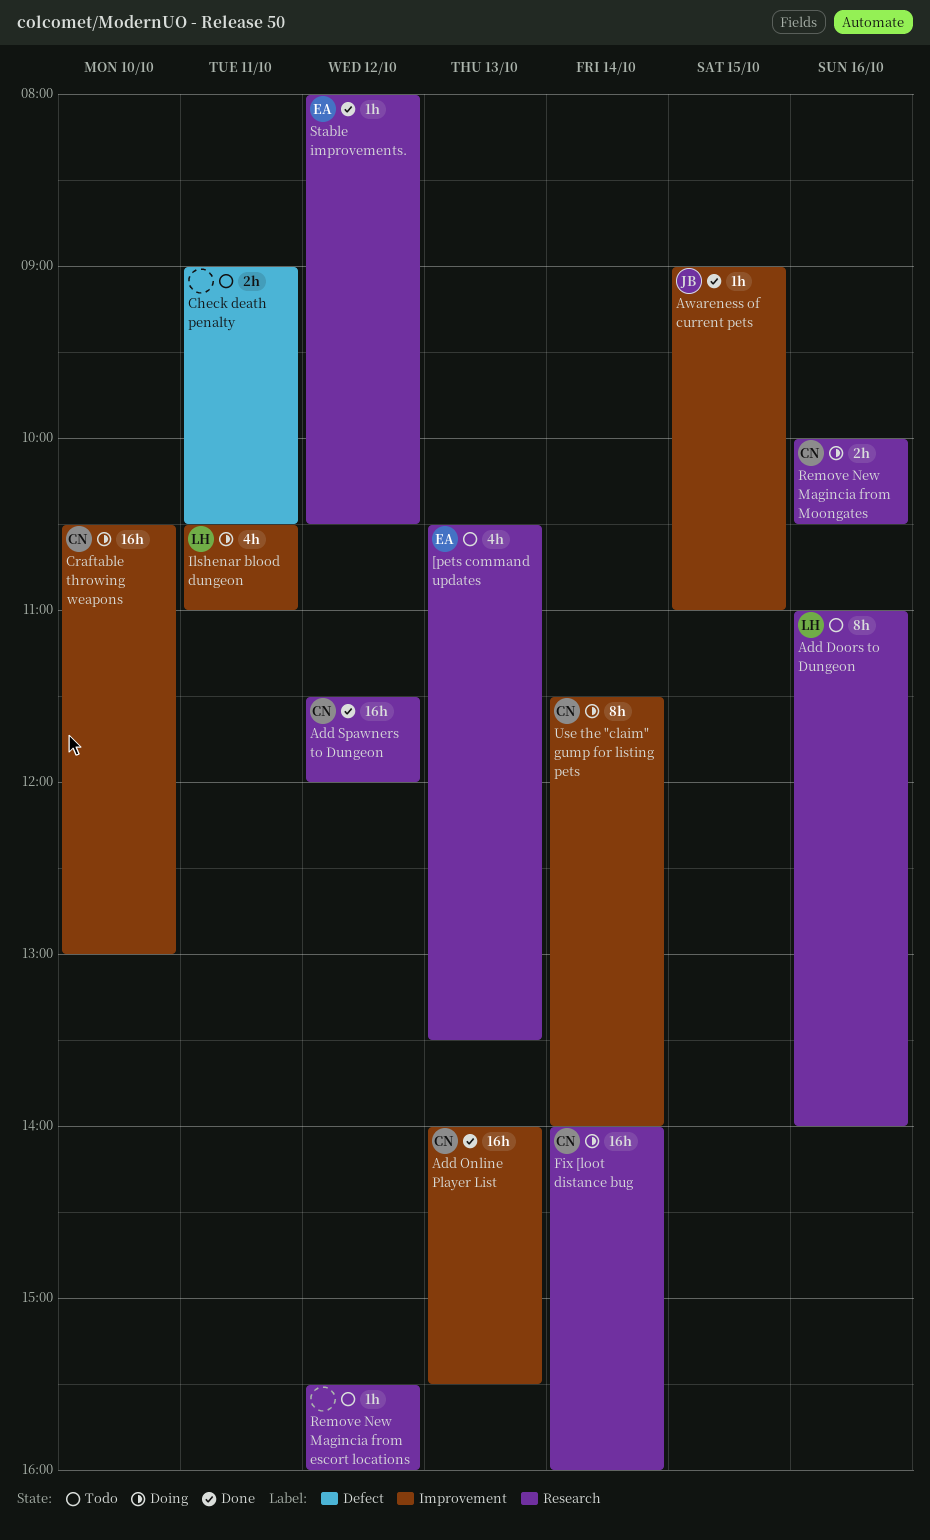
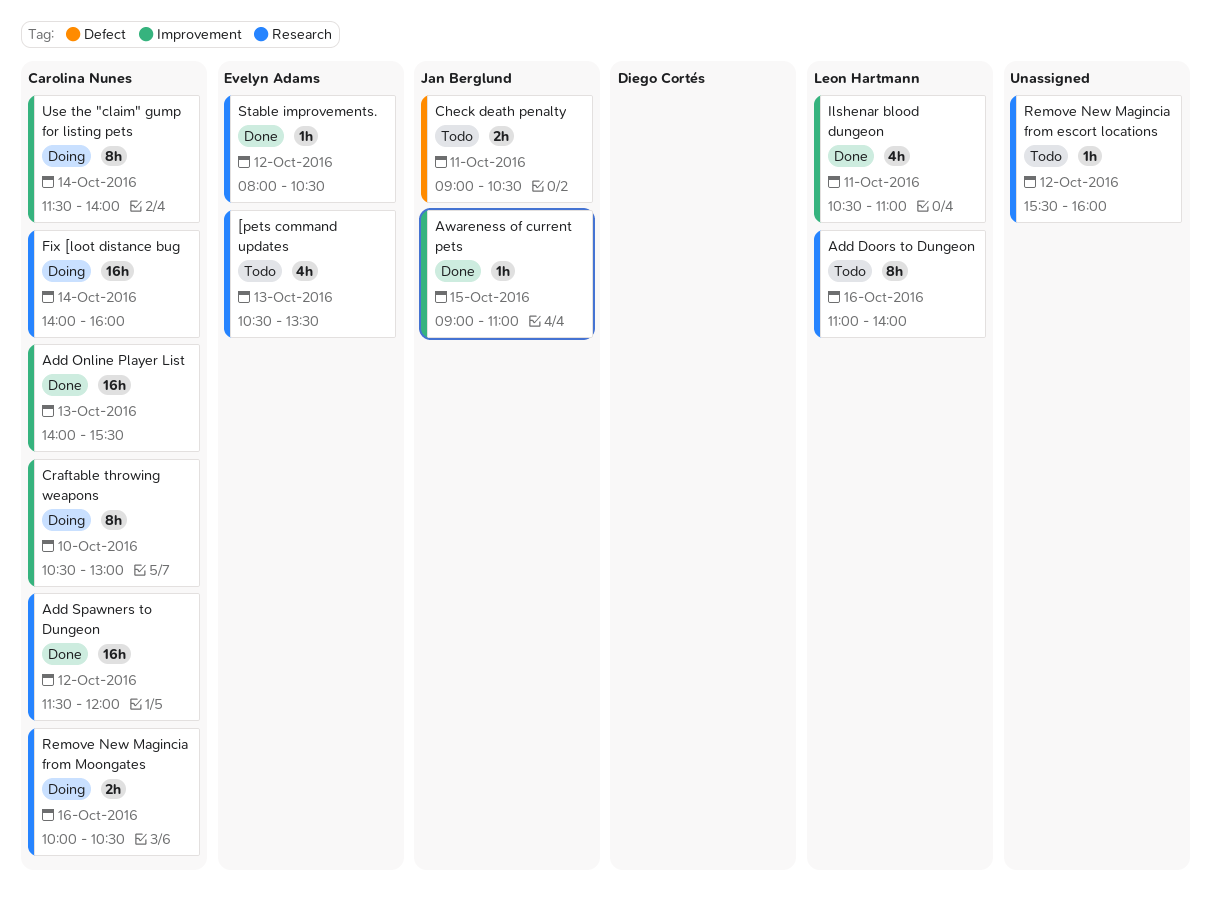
Check death penalty, owner: none -> Jan Berglund
Craftable throwing weapons, estimate: 16h -> 8h
Ilshenar blood dungeon, status: Doing -> Done

